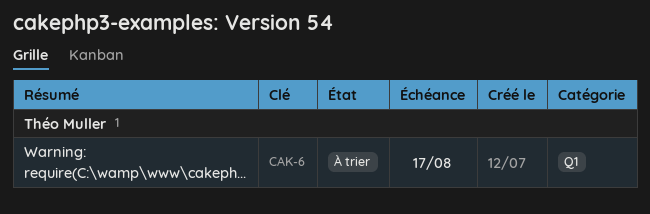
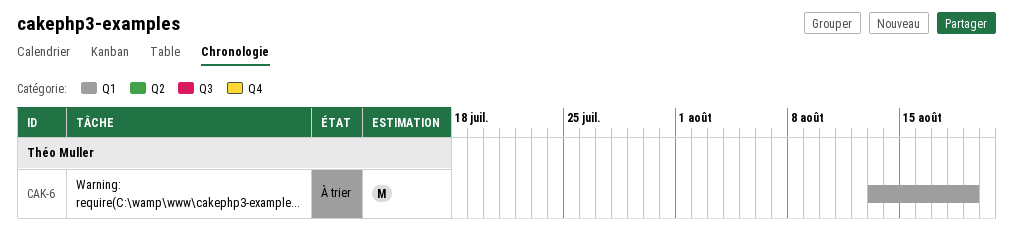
CAK-6, due: Aug 17 -> Aug 19

